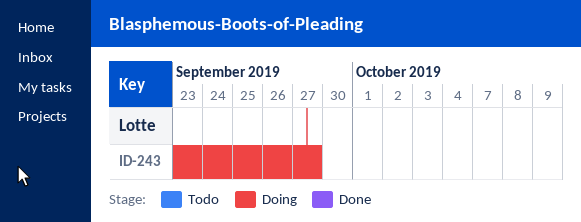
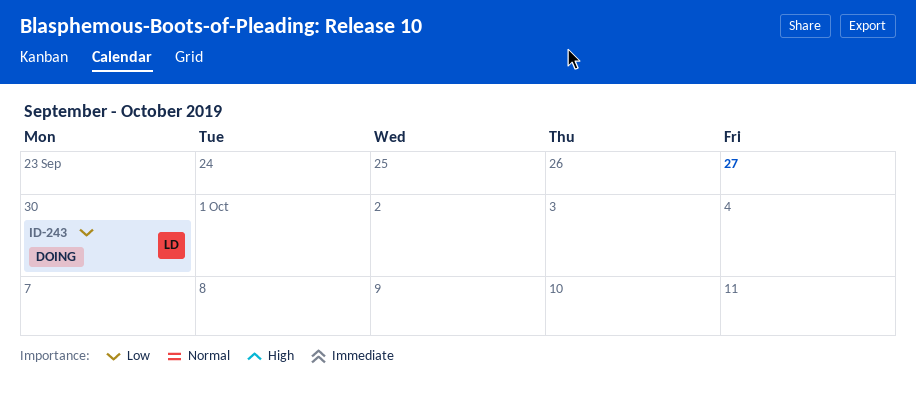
ID-243, due: Sep 27 -> Sep 30

